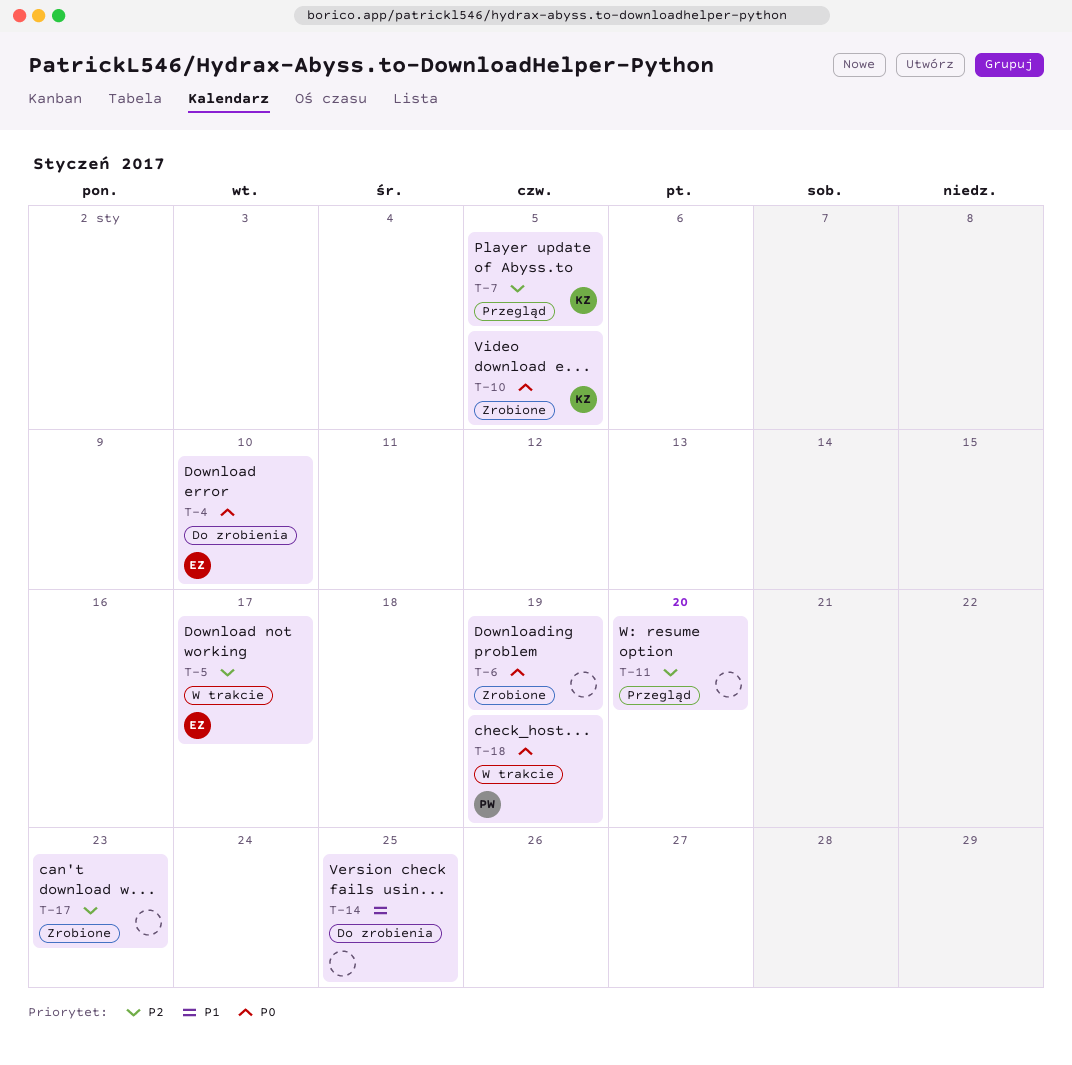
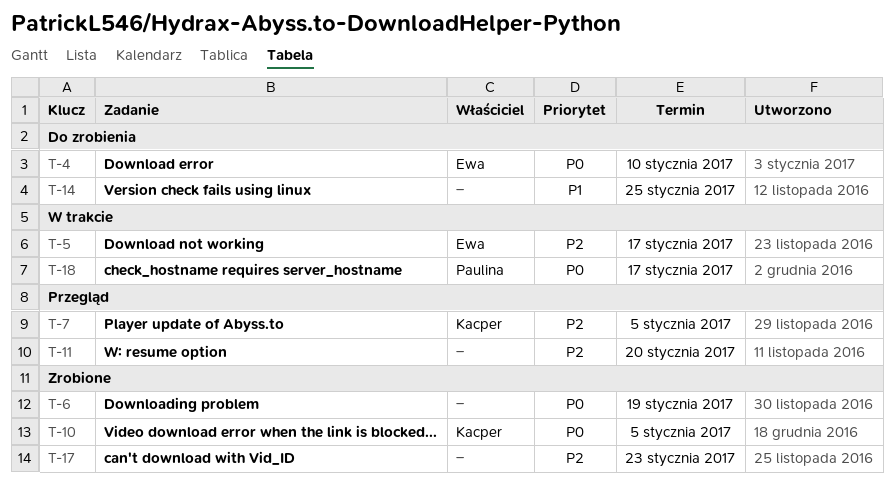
T-18, due: Jan 19 -> Jan 17

